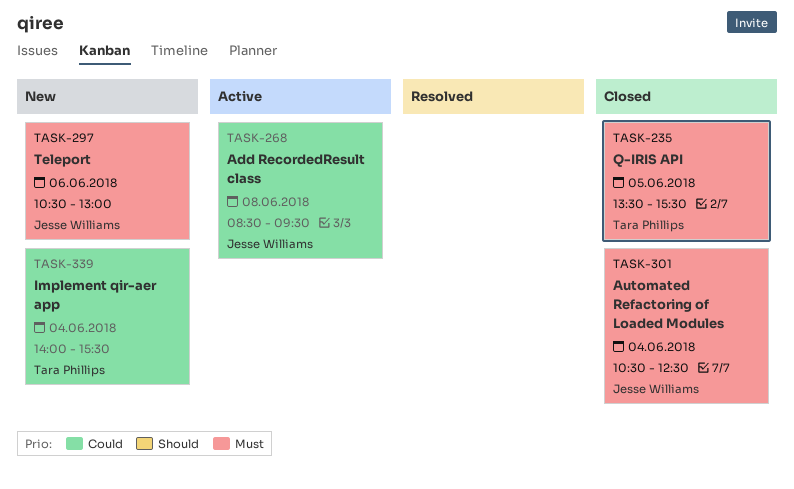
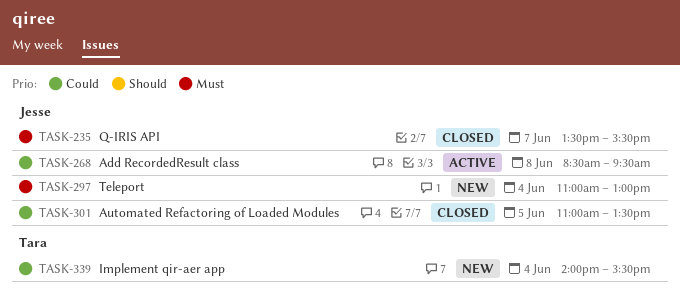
TASK-235, owner: Tara Phillips -> Jesse Williams
TASK-235, day: Jun 5 -> Jun 7
TASK-297, day: Jun 6 -> Jun 4
TASK-297, begins: 10:30 -> 11:00
TASK-301, priority: Must -> Could
TASK-301, day: Jun 4 -> Jun 5
TASK-301, begins: 10:30 -> 11:00
TASK-301, ends: 12:30 -> 13:30

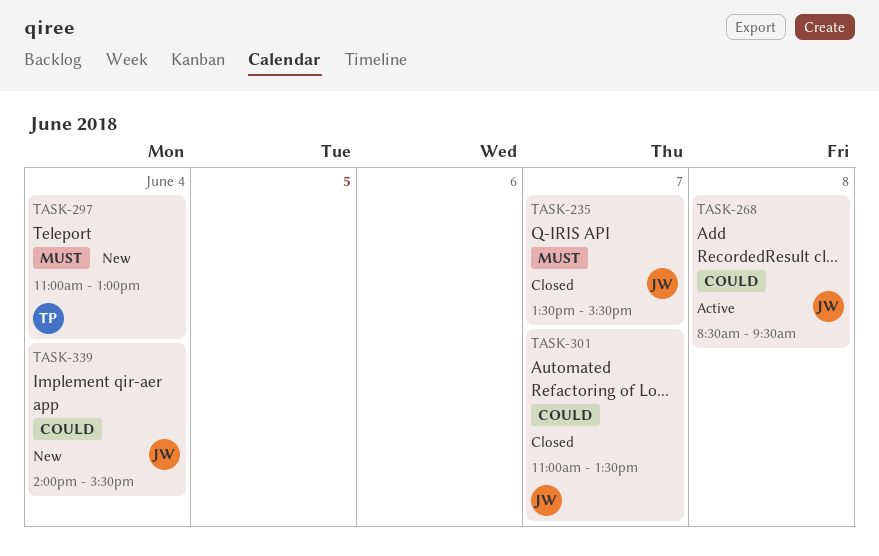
TASK-297, owner: Jesse -> Tara
TASK-301, day: Jun 5 -> Jun 7
TASK-339, owner: Tara -> Jesse

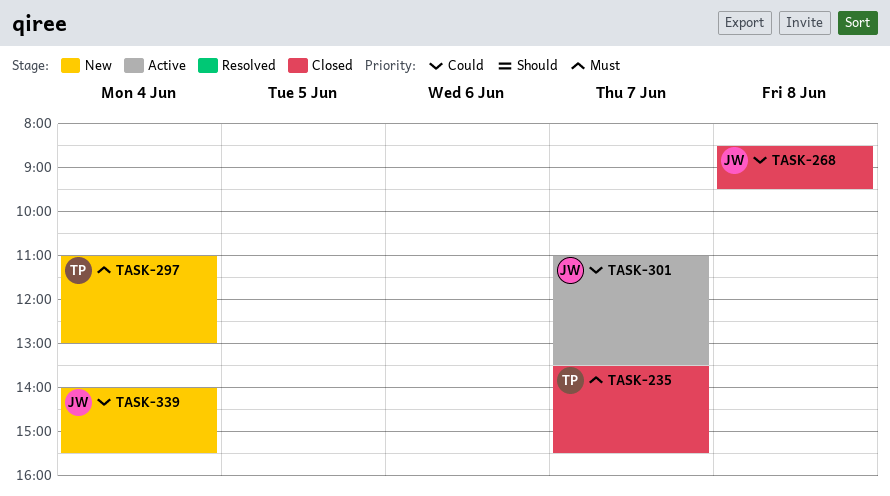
TASK-235, owner: JW -> TP
TASK-268, status: Active -> Closed
TASK-301, status: Closed -> Active

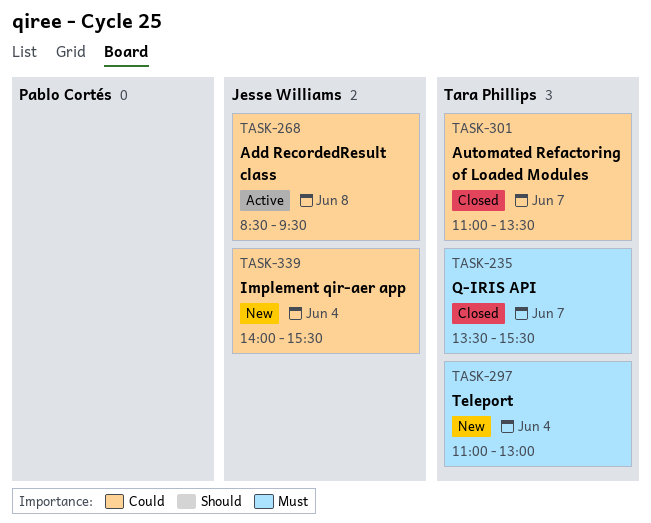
TASK-268, status: Closed -> Active
TASK-301, status: Active -> Closed
TASK-301, owner: Jesse Williams -> Tara Phillips

